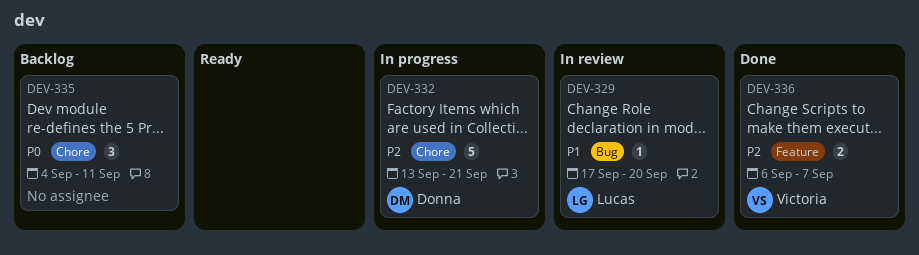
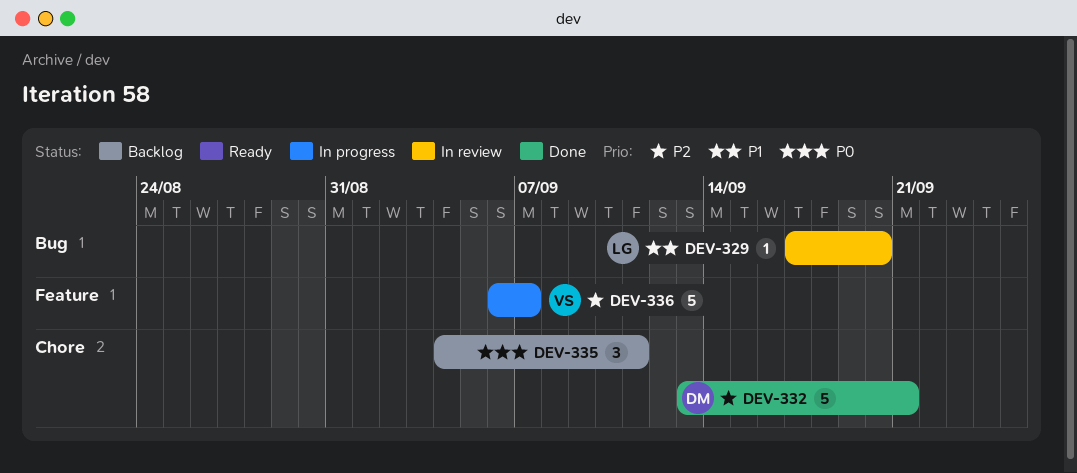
DEV-332, status: In progress -> Done
DEV-336, status: Done -> In progress
DEV-336, estimate: 2 -> 5

